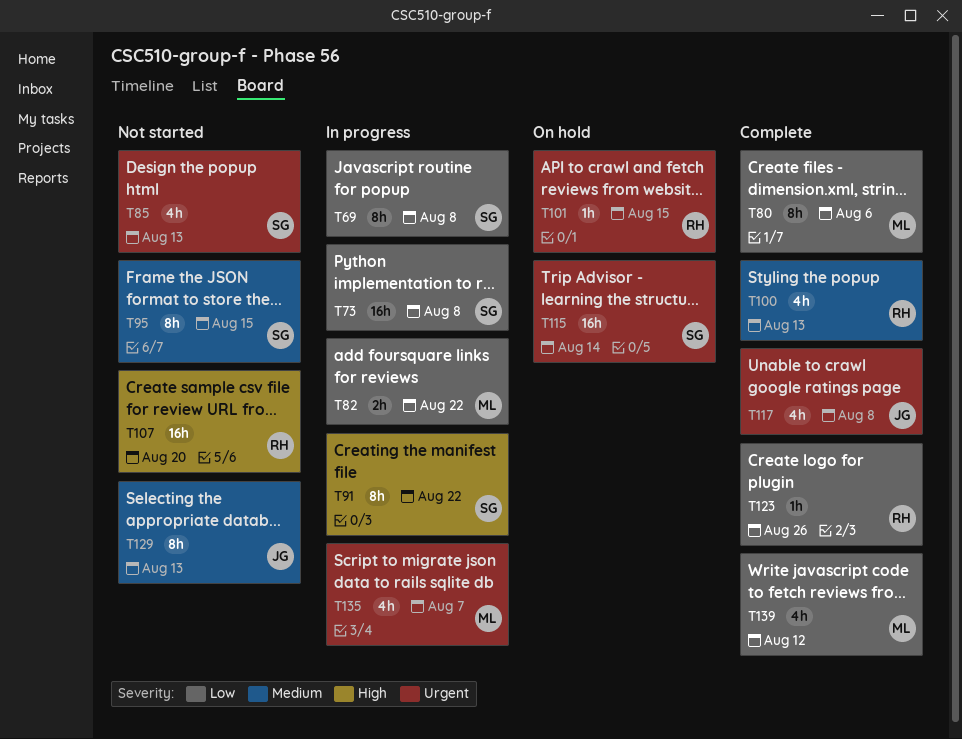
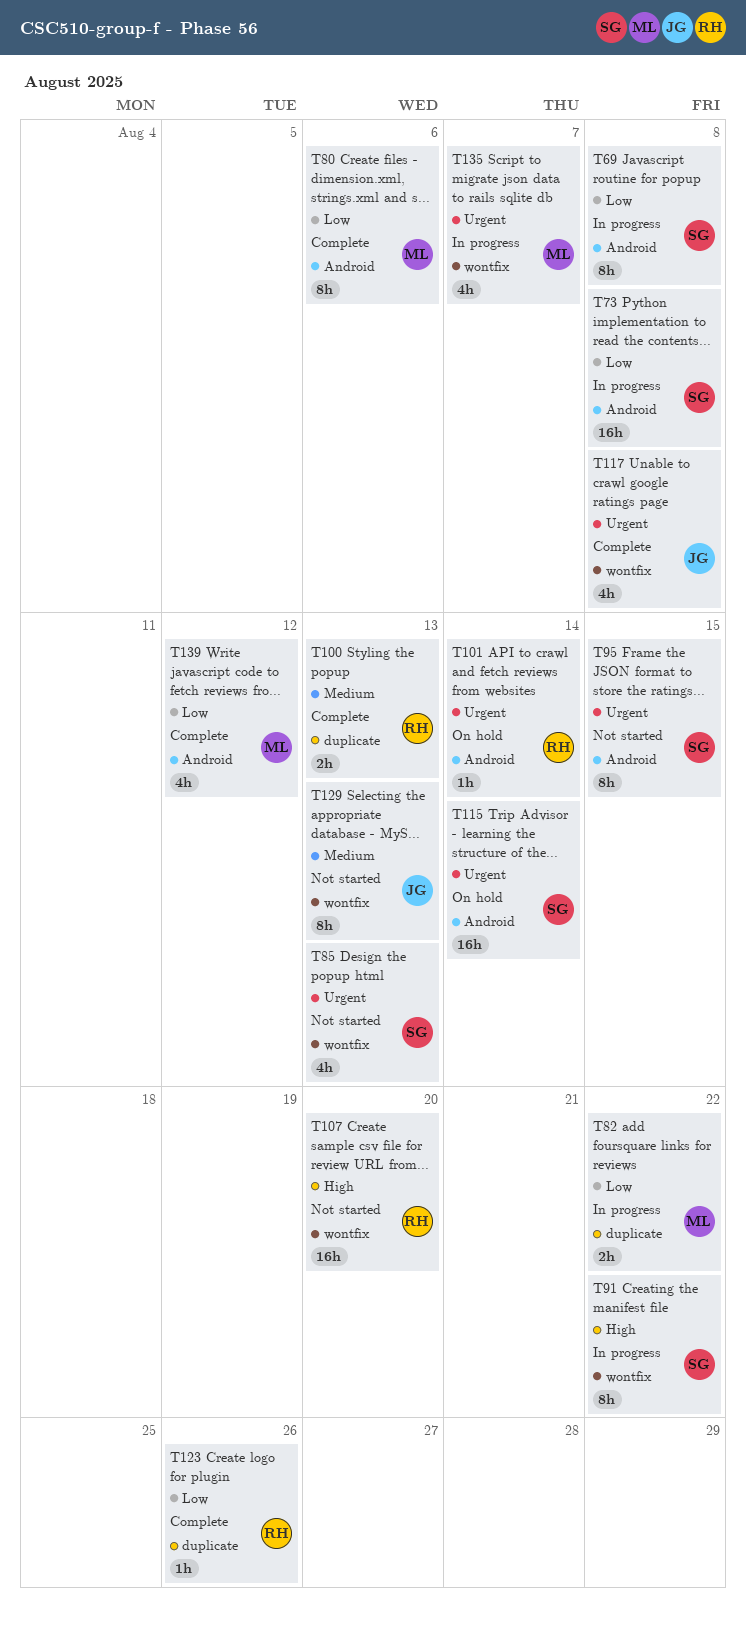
T95, priority: Medium -> Urgent
T100, estimate: 4h -> 2h
T101, due: Aug 15 -> Aug 14

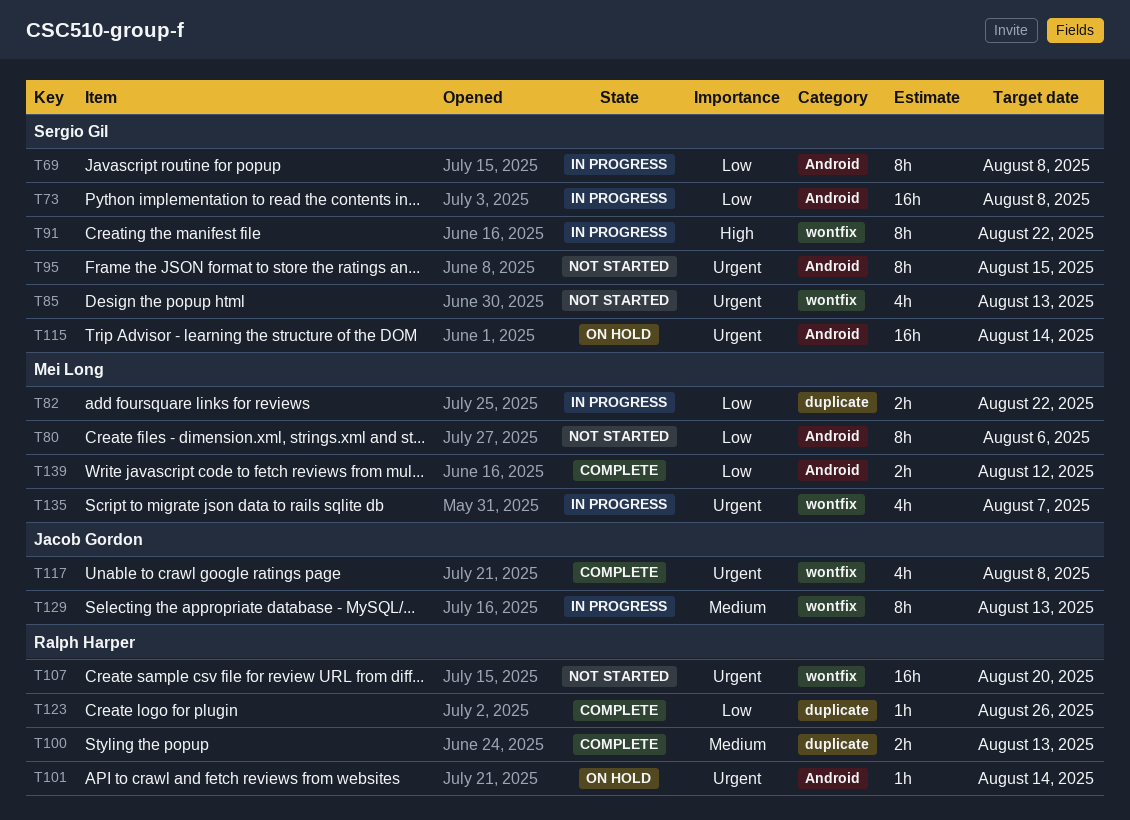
T80, status: Complete -> Not started
T107, priority: High -> Urgent
T129, status: Not started -> In progress
T139, estimate: 4h -> 2h

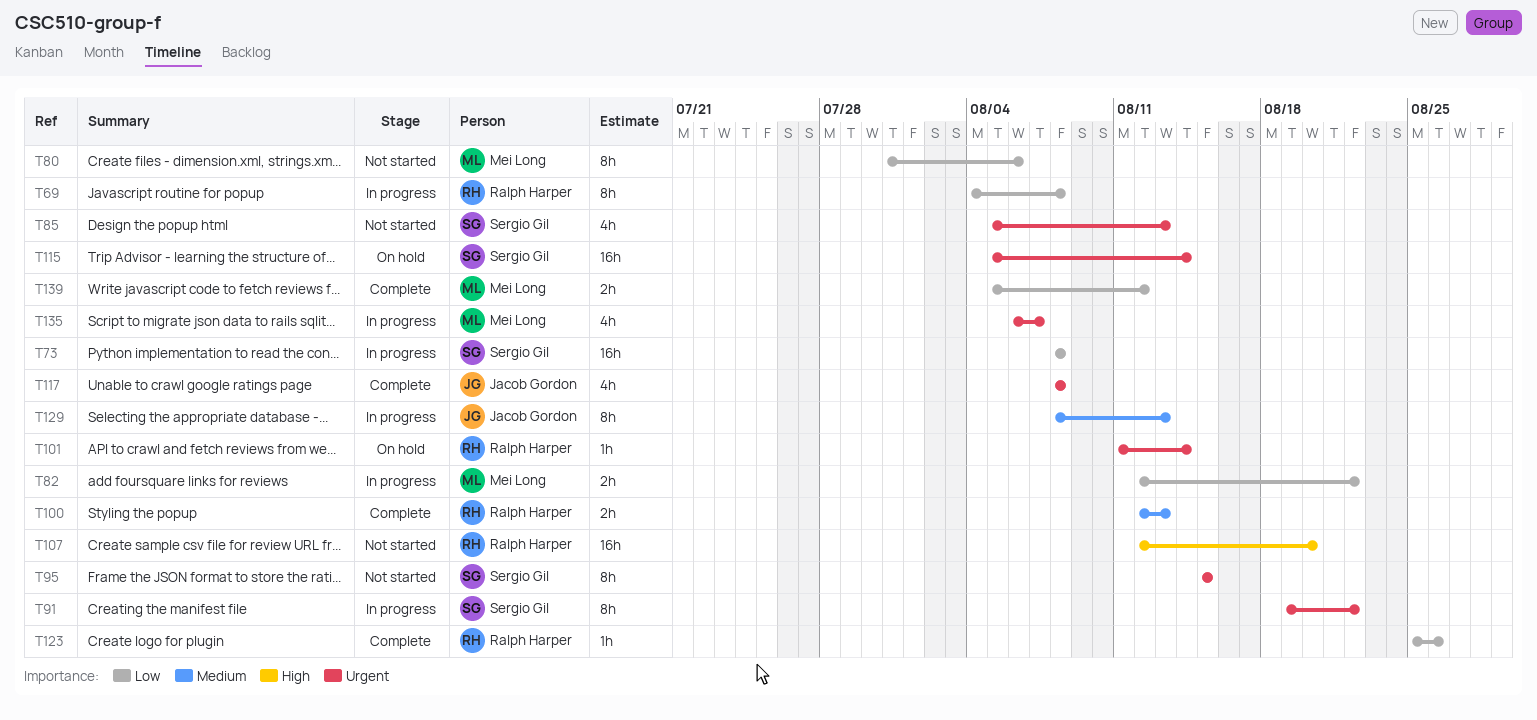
T69, owner: Sergio Gil -> Ralph Harper
T91, priority: High -> Urgent
T107, priority: Urgent -> High

